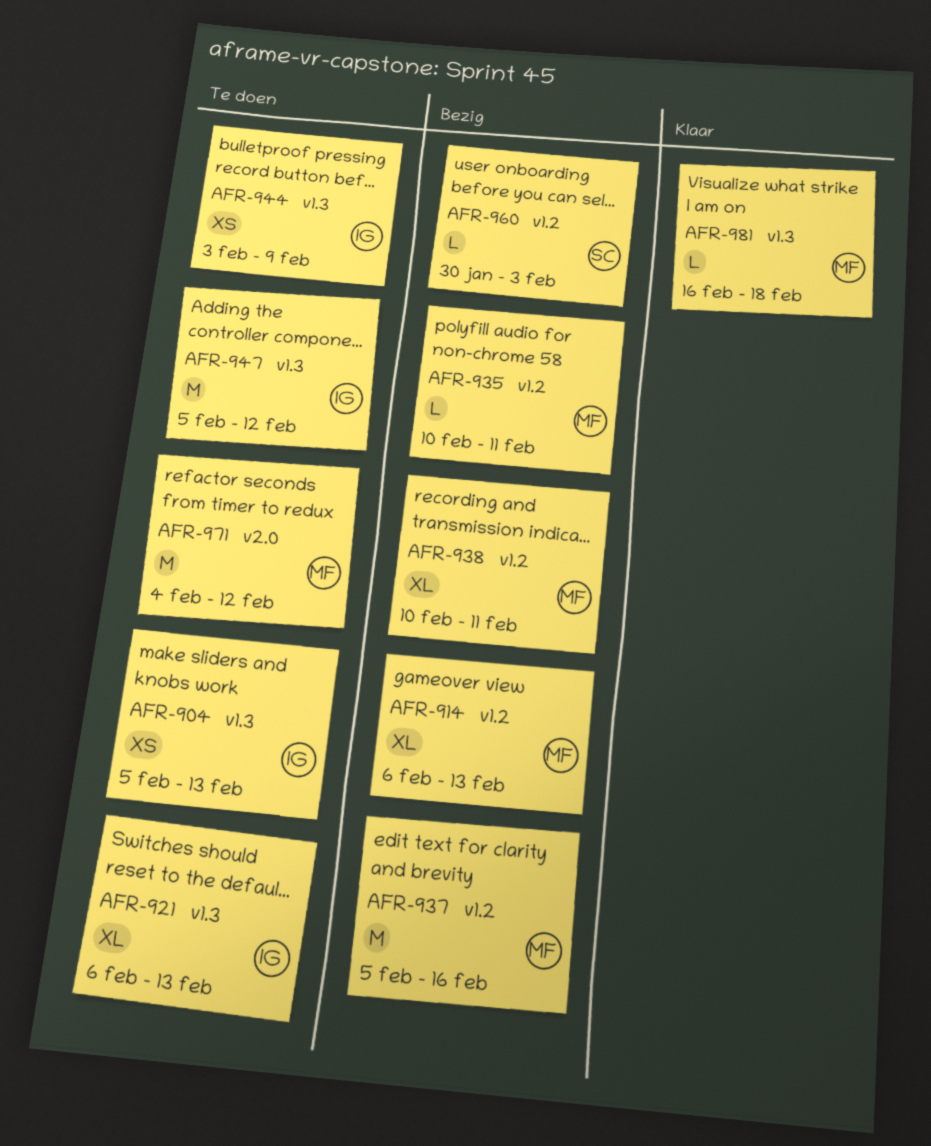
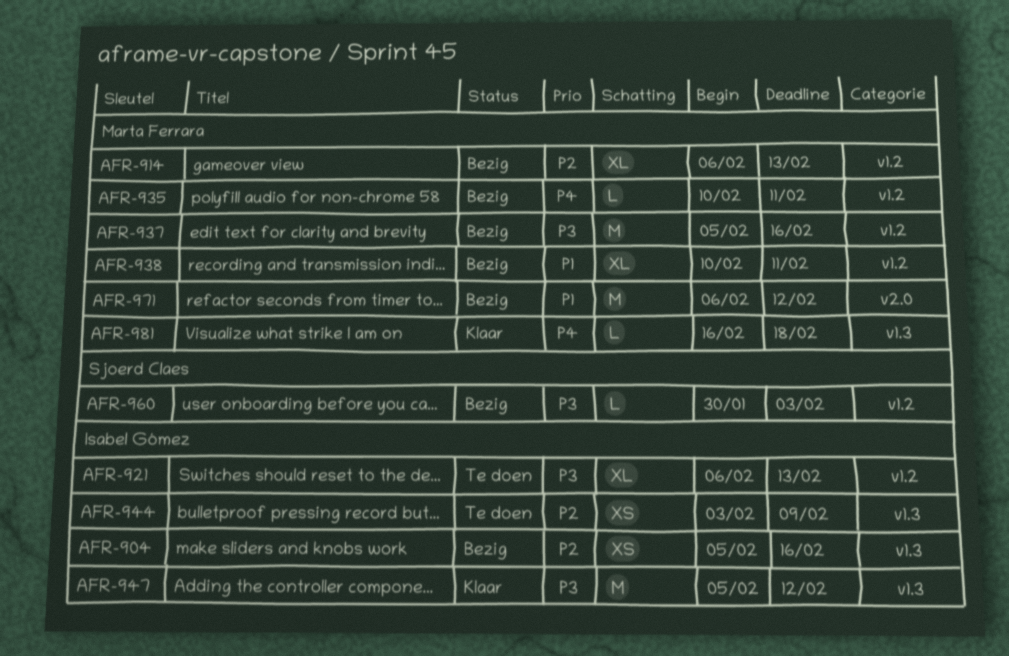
AFR-904, status: Te doen -> Bezig
AFR-904, due: Feb 13 -> Feb 16
AFR-921, label: v1.3 -> v1.2
AFR-947, status: Te doen -> Klaar
AFR-971, status: Te doen -> Bezig
AFR-971, start: Feb 4 -> Feb 6

